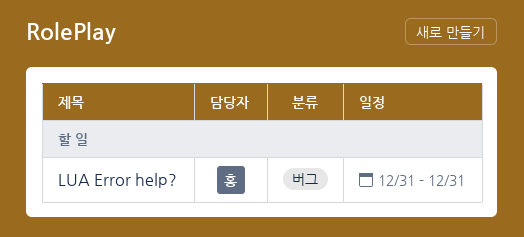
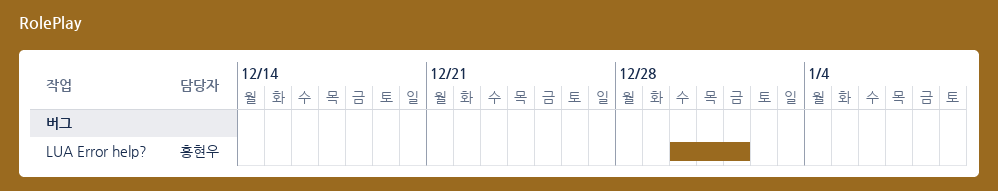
LUA Error help?, start: Dec 31 -> Dec 30
LUA Error help?, due: Dec 31 -> Jan 1

